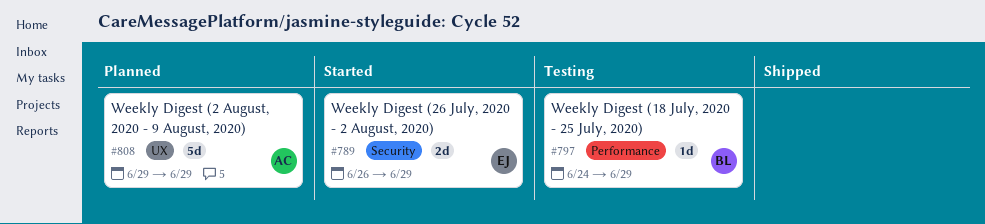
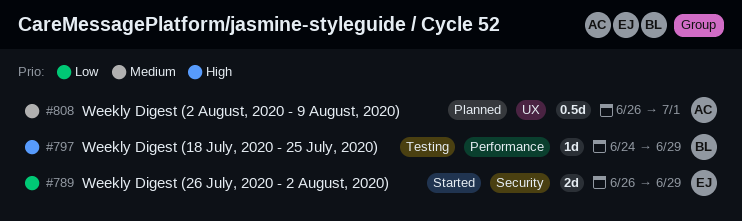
#808, estimate: 5d -> 0.5d
#808, start: Jun 29 -> Jun 26
#808, due: Jun 29 -> Jul 1

